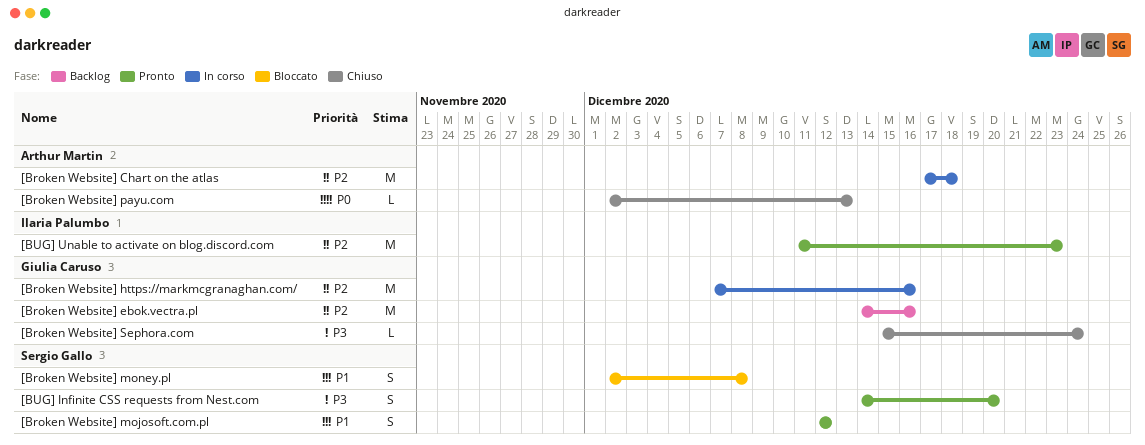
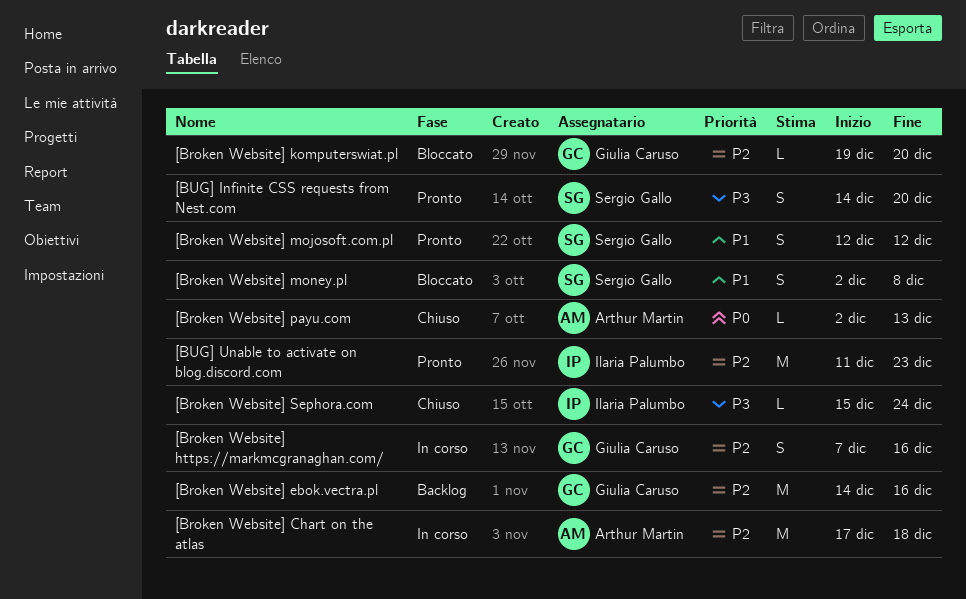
[Broken Website] https://markmcgranaghan.com/, estimate: M -> S
[Broken Website] komputerswiat.pl: none -> present
[Broken Website] Sephora.com, owner: Giulia Caruso -> Ilaria Palumbo

